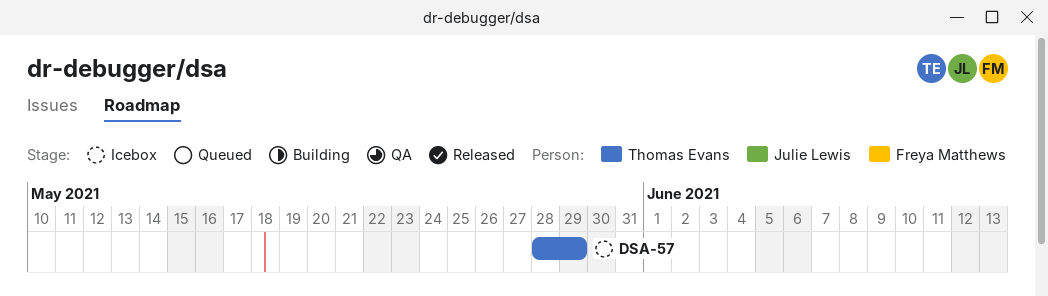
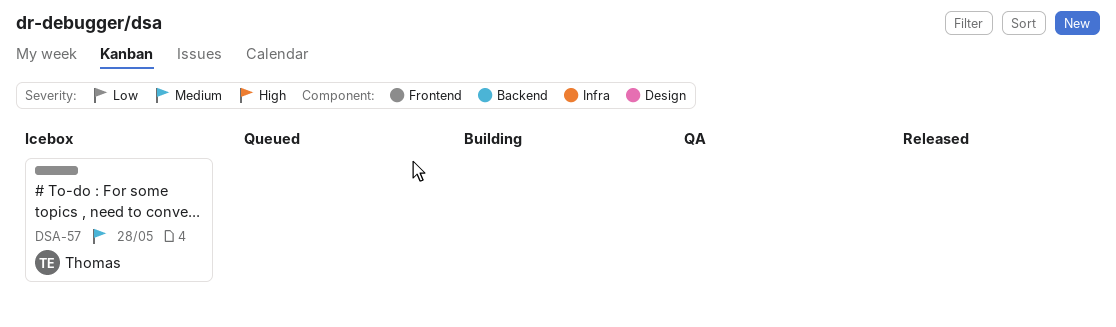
DSA-57, due: May 29 -> May 28

